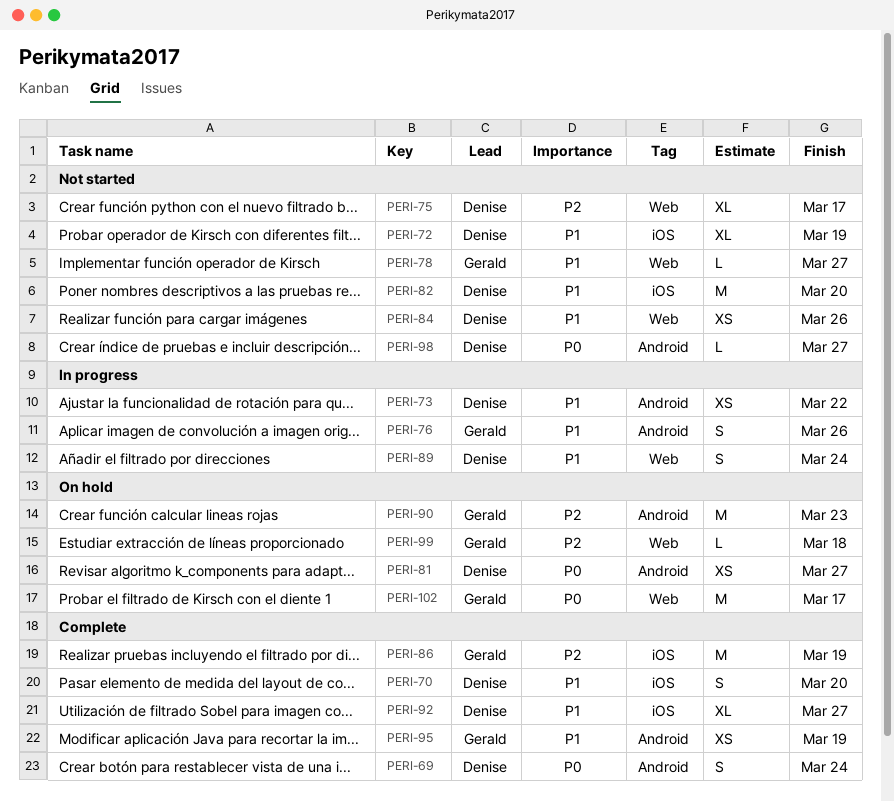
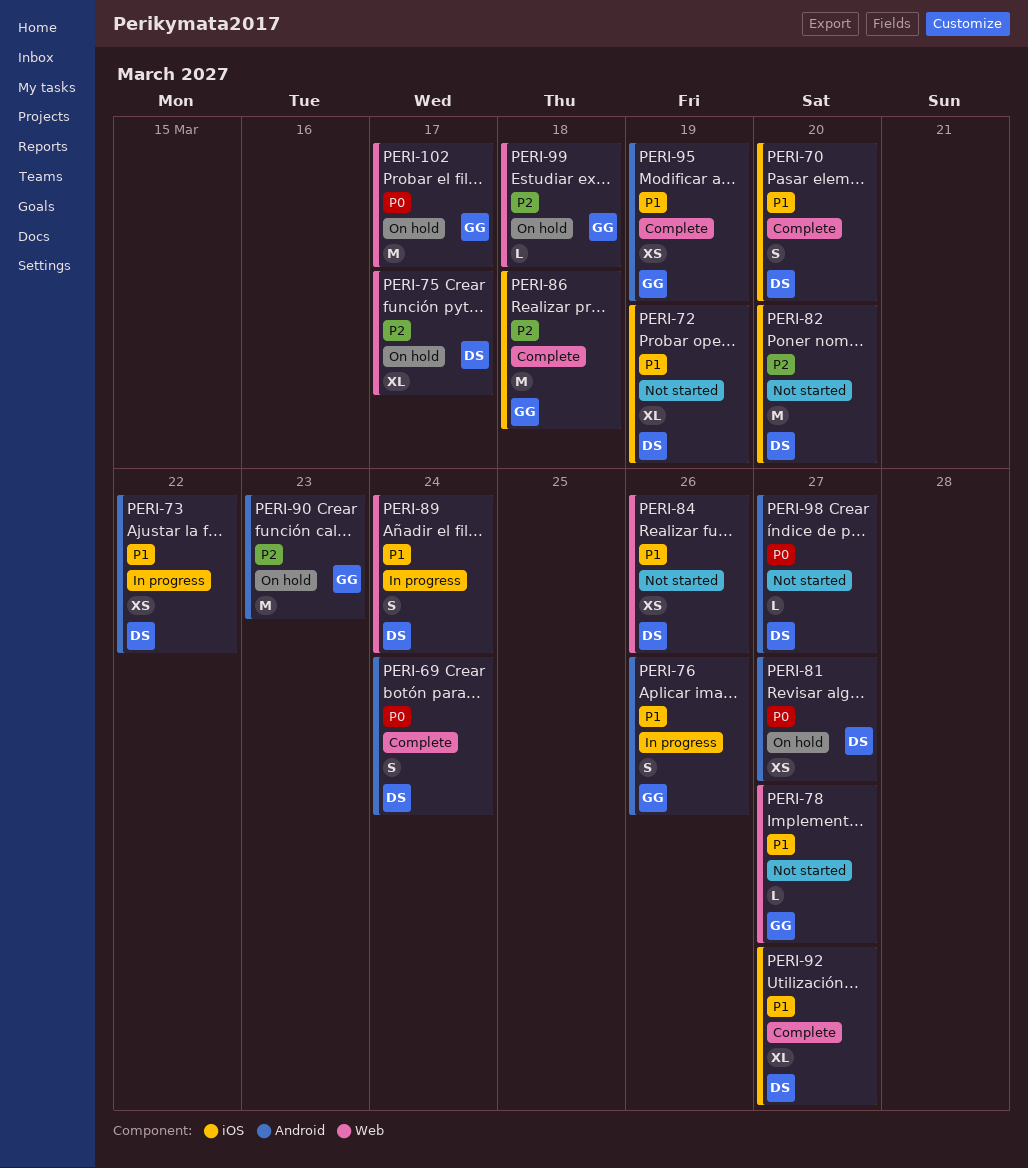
PERI-75, status: Not started -> On hold
PERI-82, priority: P1 -> P2
PERI-86, due: Mar 19 -> Mar 18

